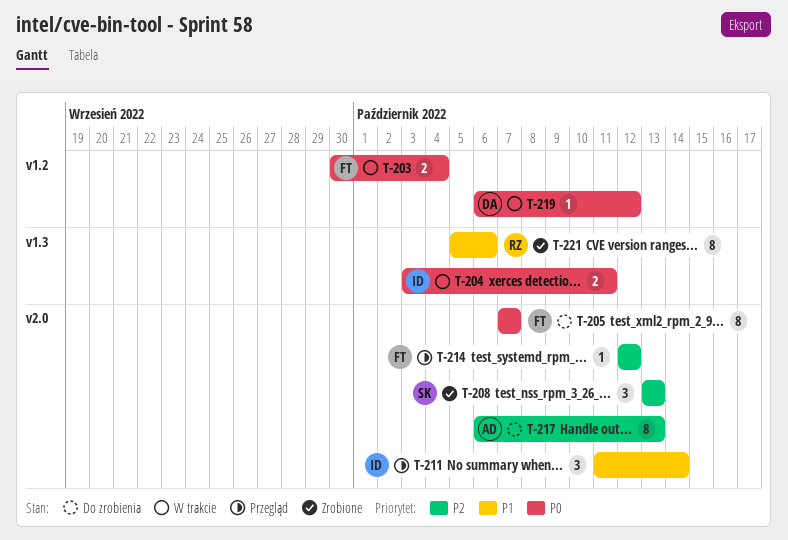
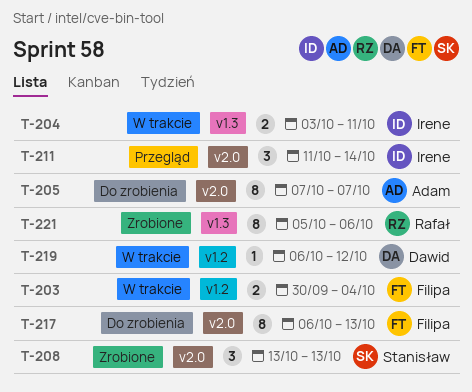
T-205, owner: Filipa -> Adam
T-214: present -> none
T-217, owner: Adam -> Filipa

